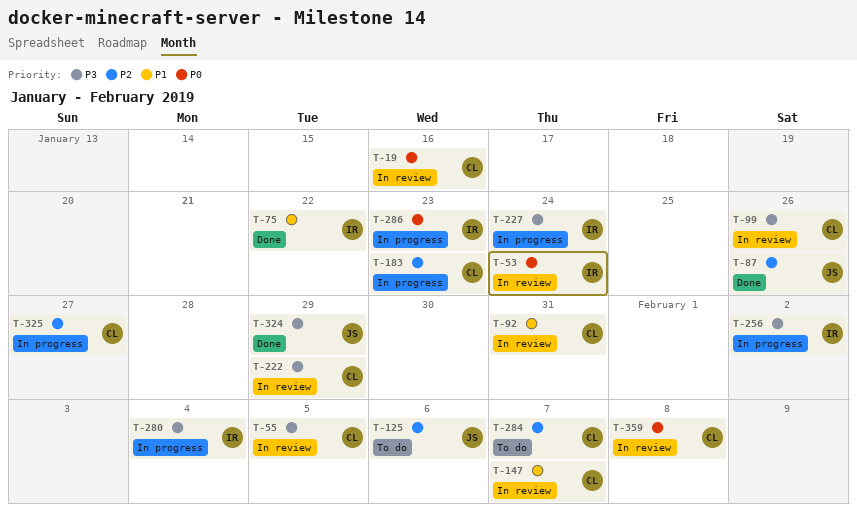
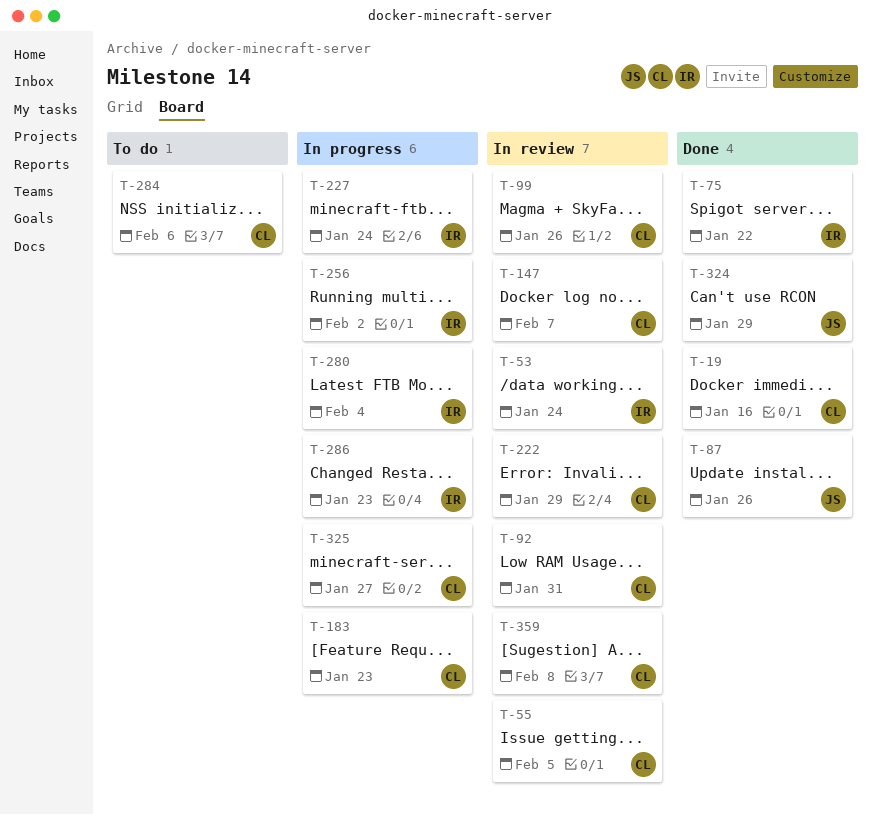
T-19, status: In review -> Done
T-125: present -> none
T-284, due: Feb 7 -> Feb 6

